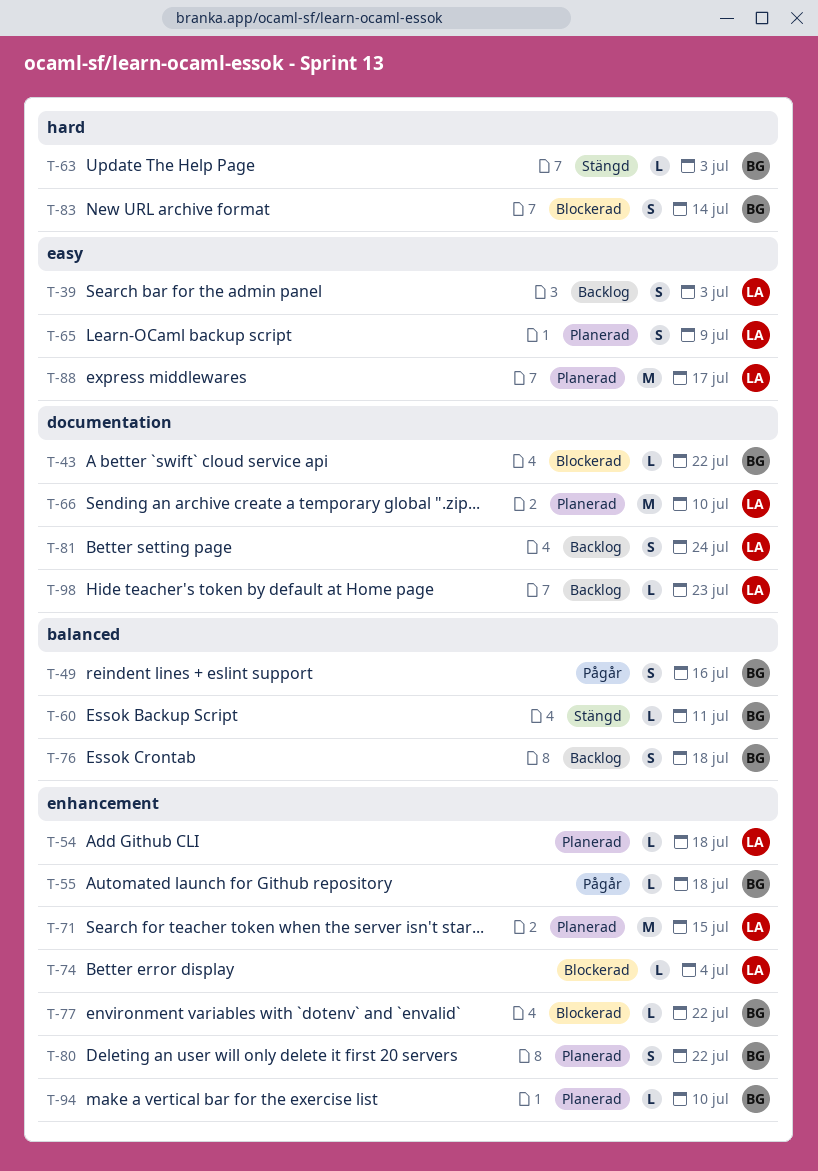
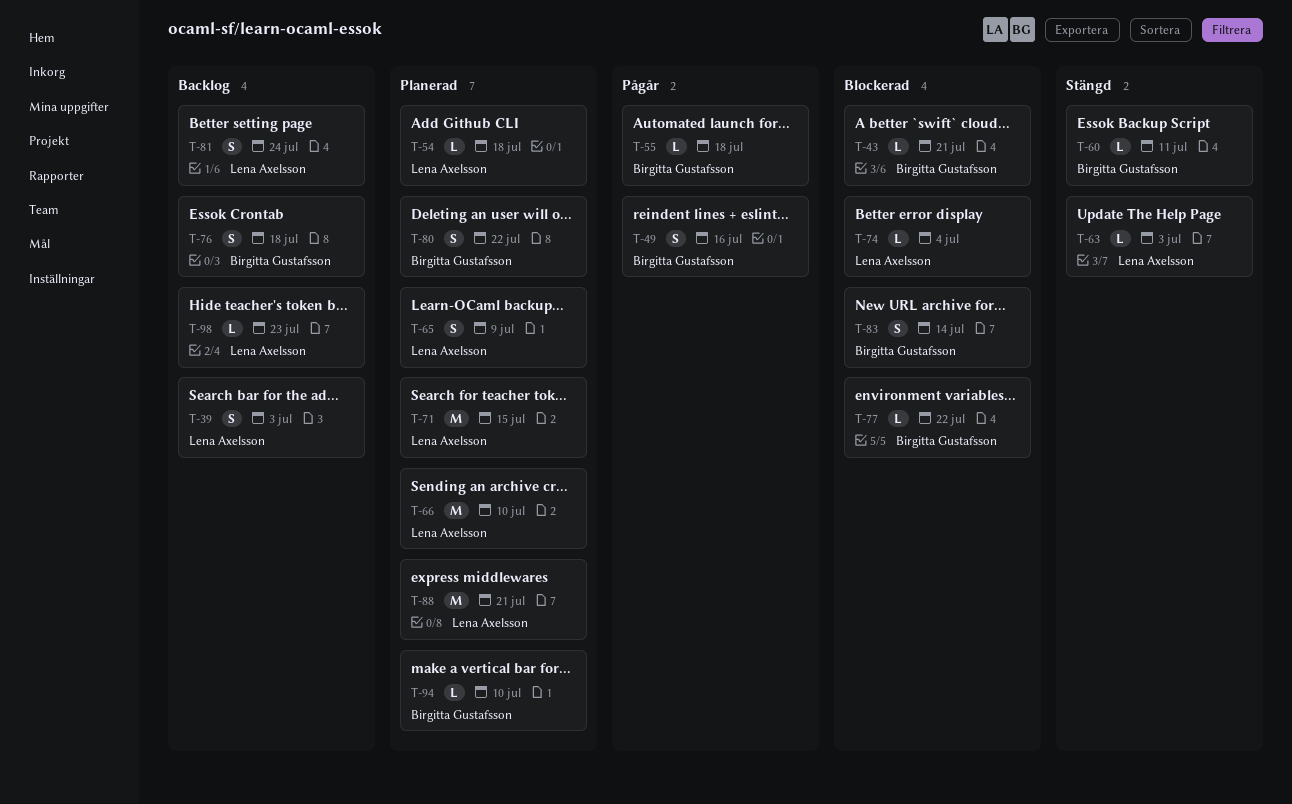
T-43, due: Jul 22 -> Jul 21
T-63, owner: Birgitta Gustafsson -> Lena Axelsson
T-88, due: Jul 17 -> Jul 21

